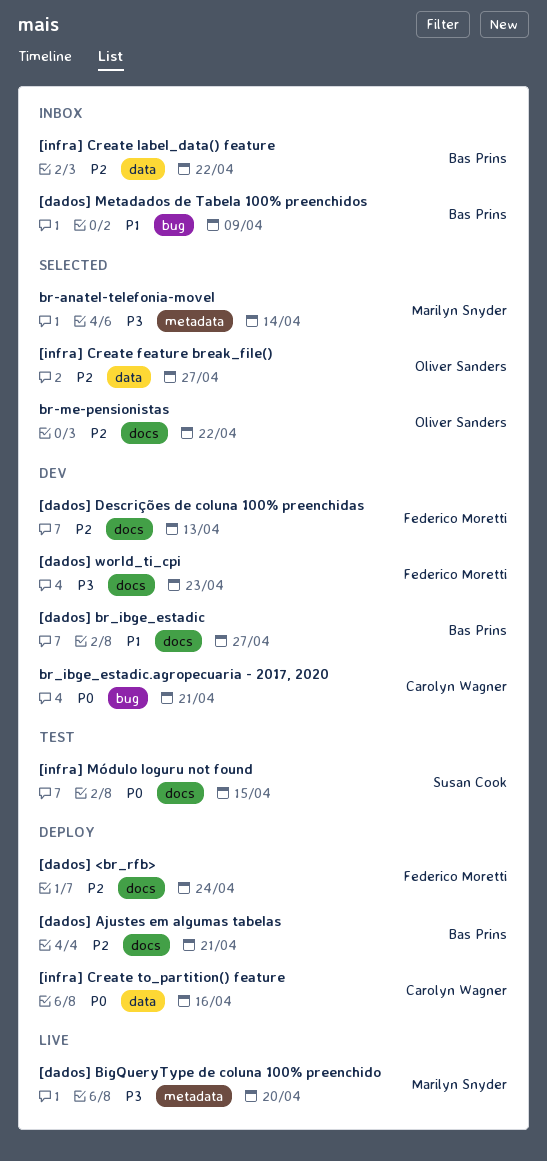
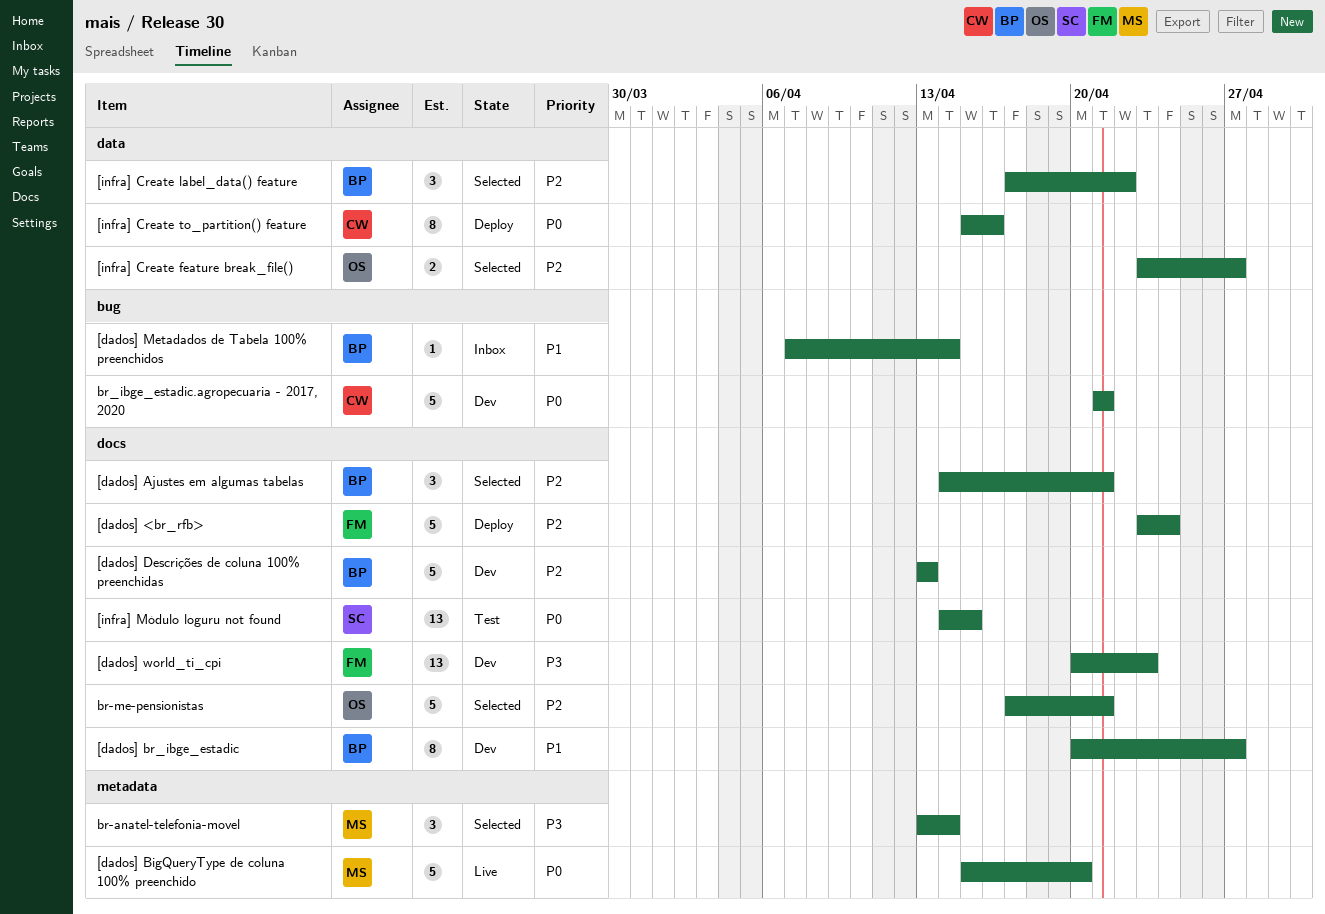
[dados] Ajustes em algumas tabelas, status: Deploy -> Selected
[dados] BigQueryType de coluna 100% preenchido, priority: P3 -> P0
[dados] Descrições de coluna 100% preenchidas, owner: Federico Moretti -> Bas Prins
[dados] Metadados de Tabela 100% preenchidos, due: Apr 9 -> Apr 14
[infra] Create label_data() feature, status: Inbox -> Selected
br-me-pensionistas, due: Apr 22 -> Apr 21

